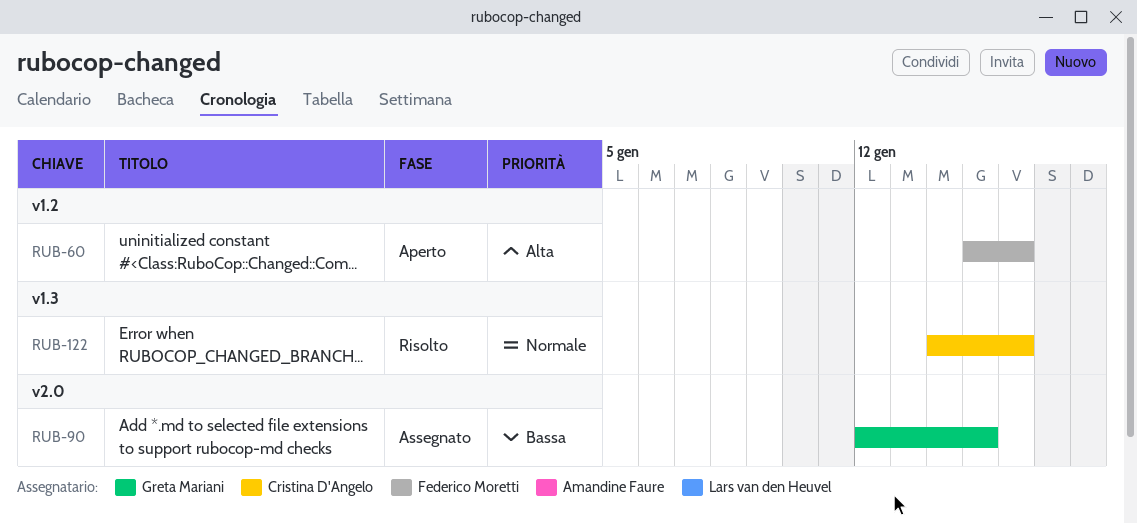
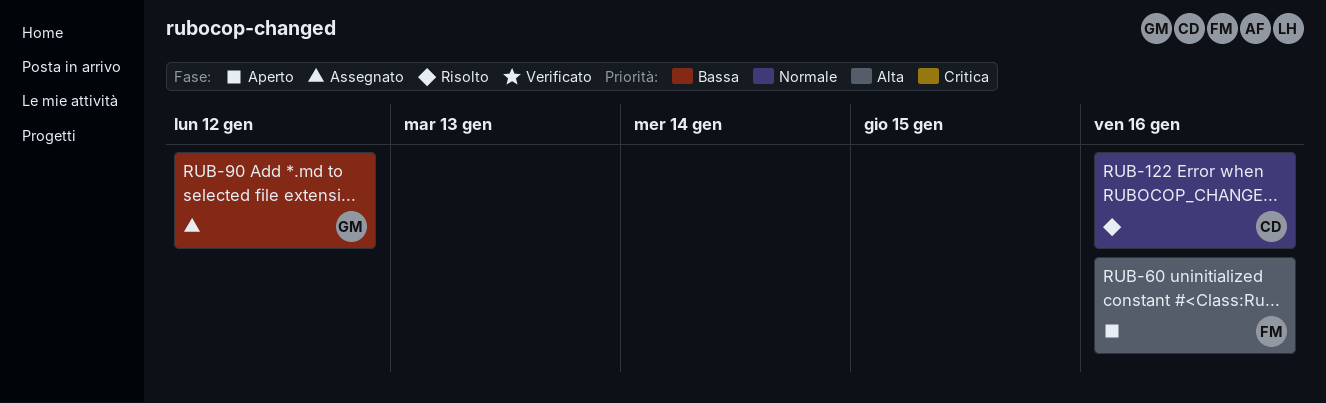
RUB-90, due: Jan 15 -> Jan 12

